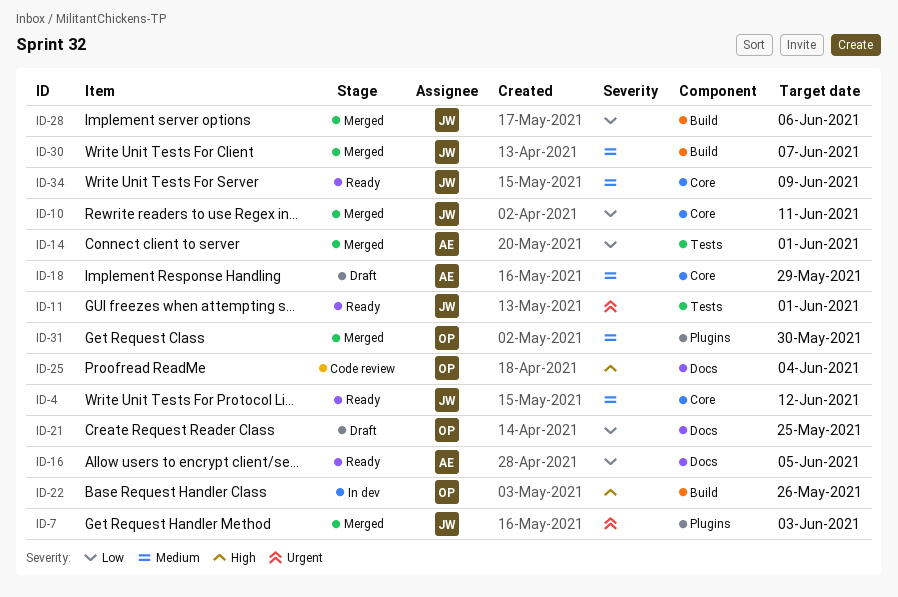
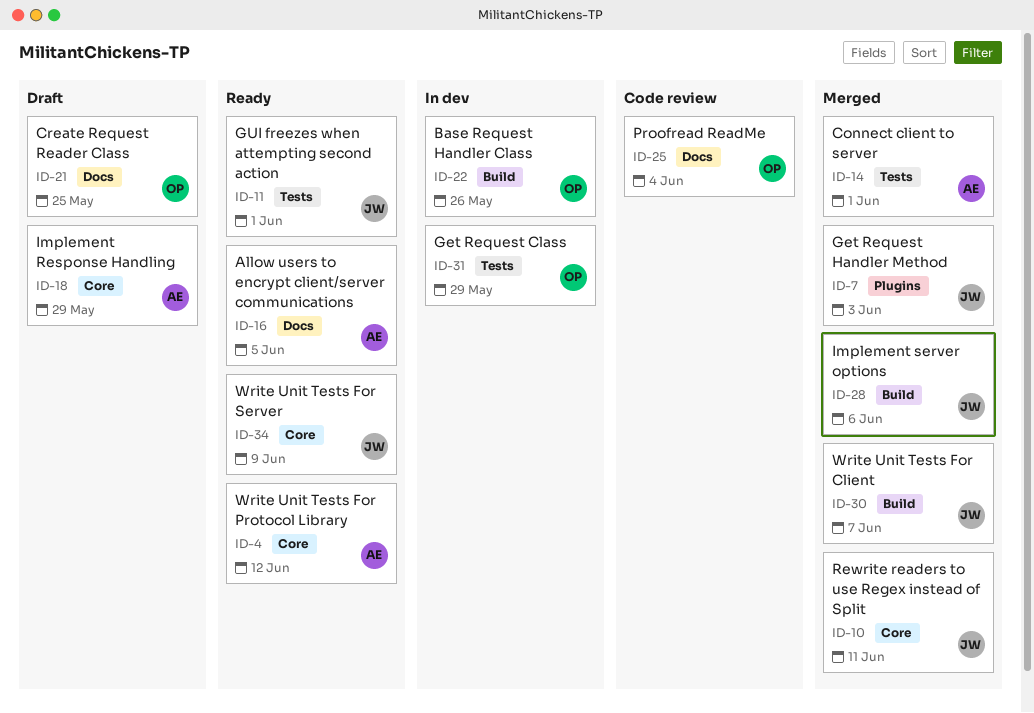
ID-4, owner: JW -> AE
ID-31, status: Merged -> In dev
ID-31, label: Plugins -> Tests
ID-31, due: May 30 -> May 29

